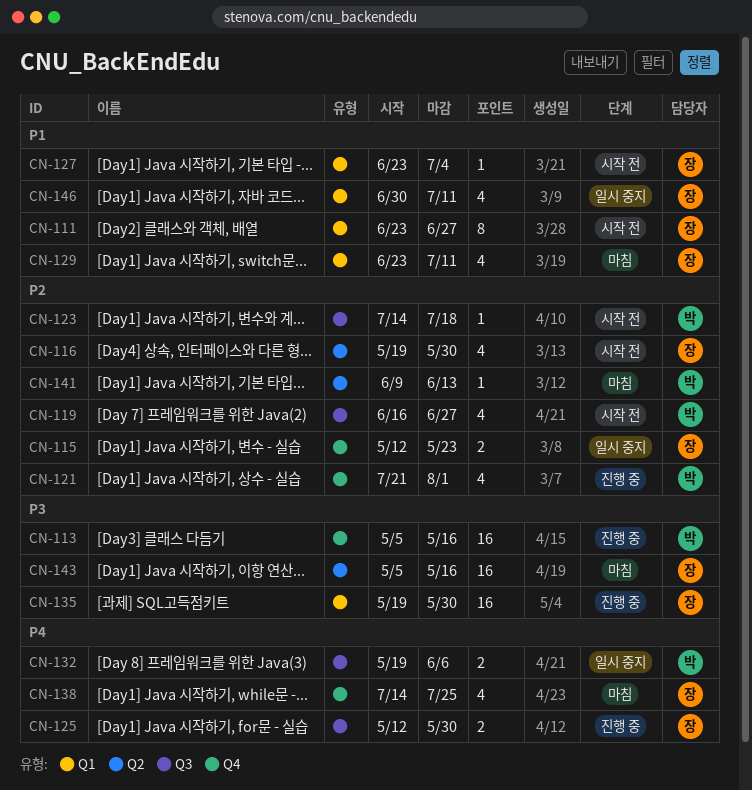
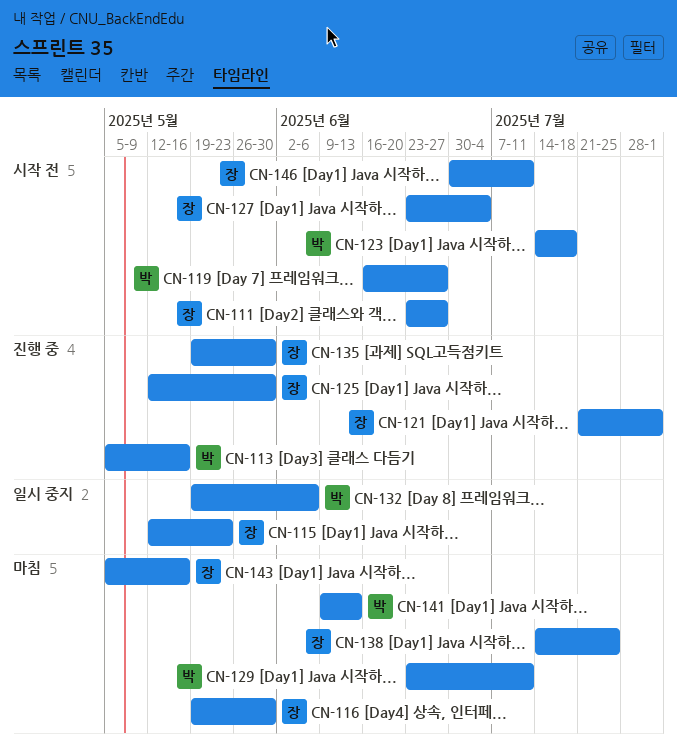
CN-116, status: 시작 전 -> 마침
CN-121, owner: 박 -> 장
CN-129, owner: 장 -> 박
CN-146, status: 일시 중지 -> 시작 전

